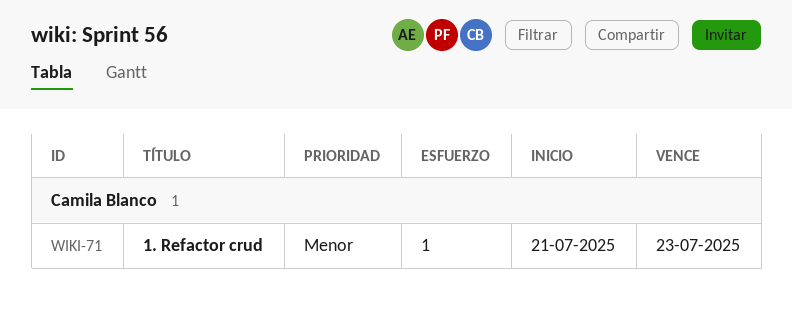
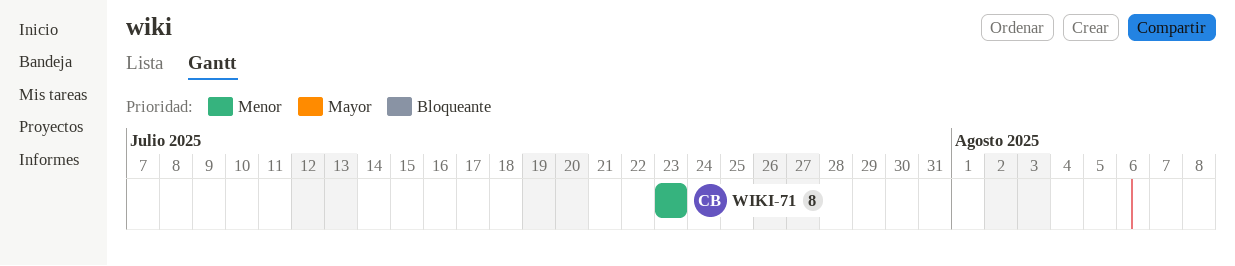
WIKI-71, estimate: 1 -> 8
WIKI-71, start: Jul 21 -> Jul 23

